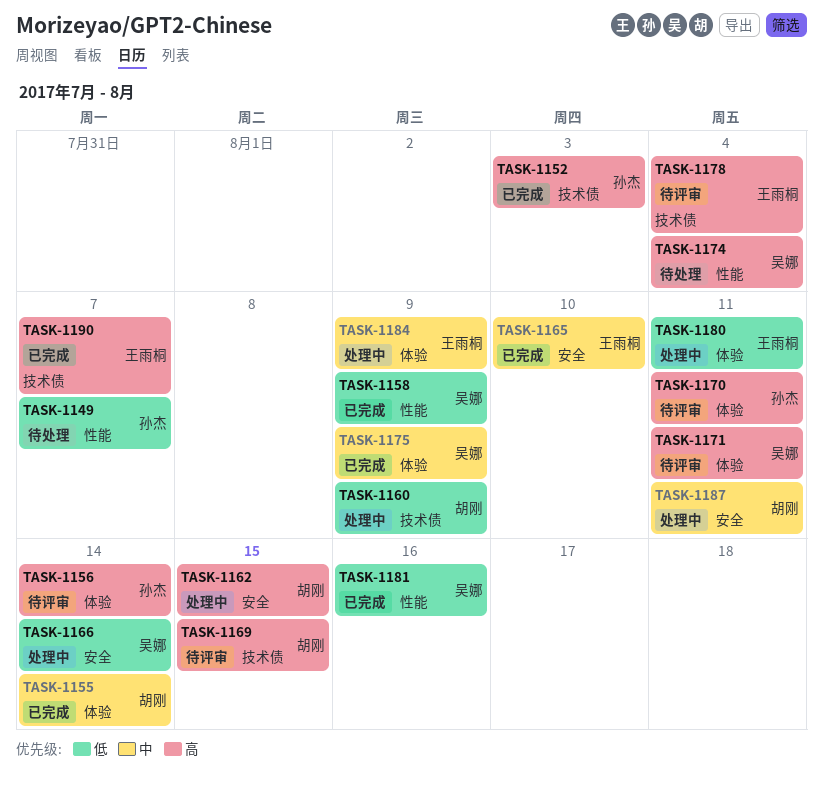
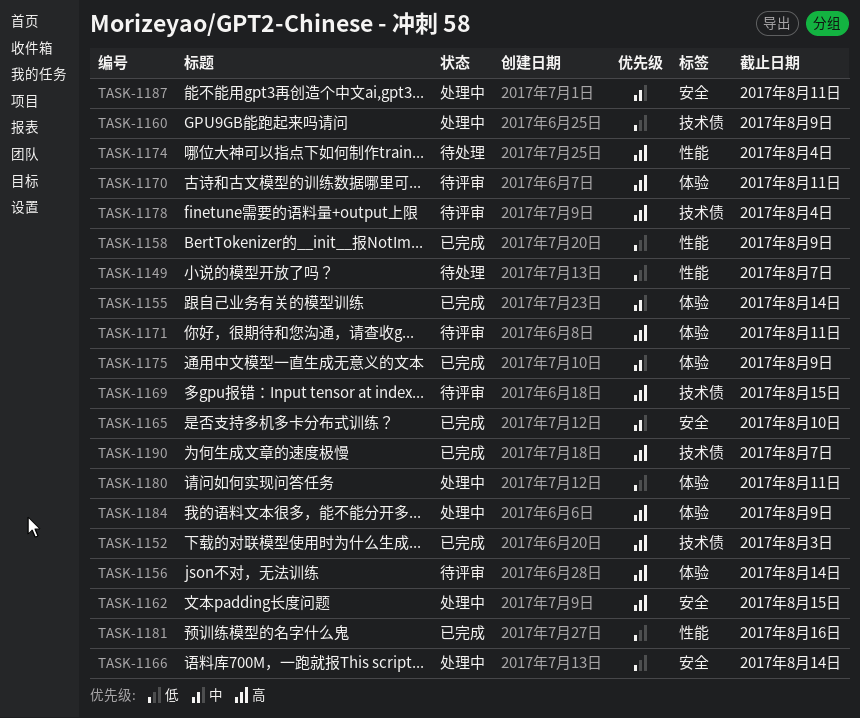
TASK-1184, priority: 中 -> 高

